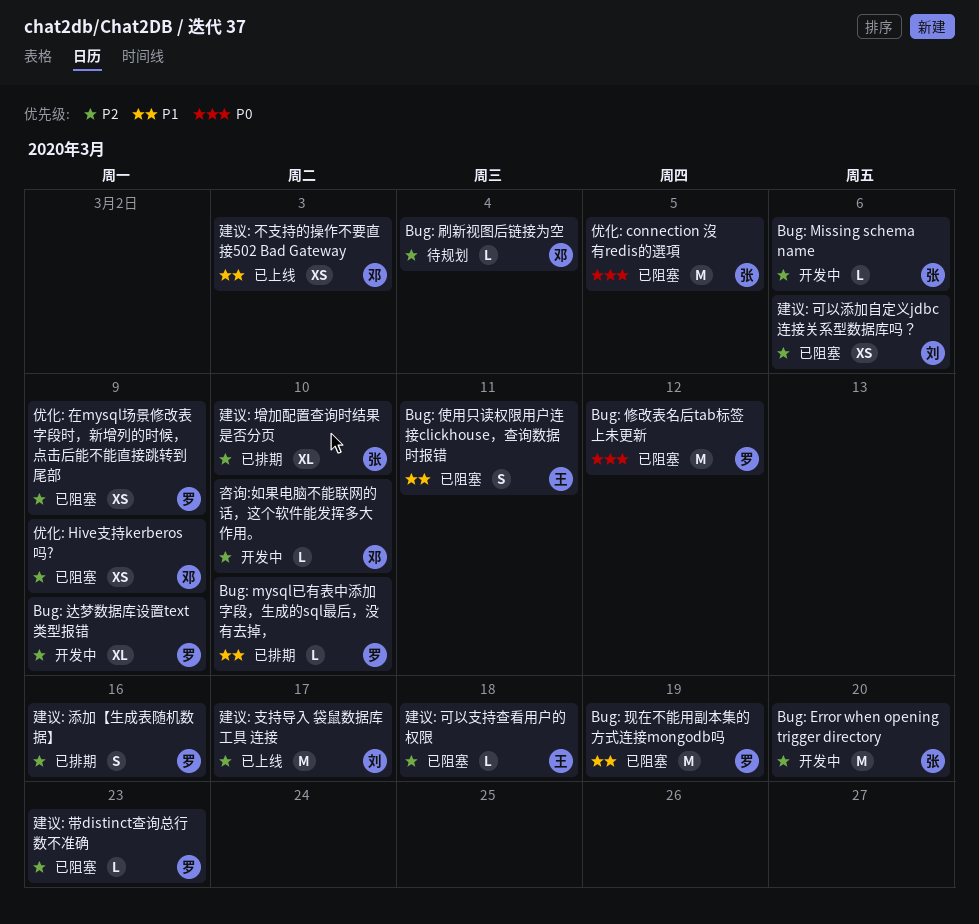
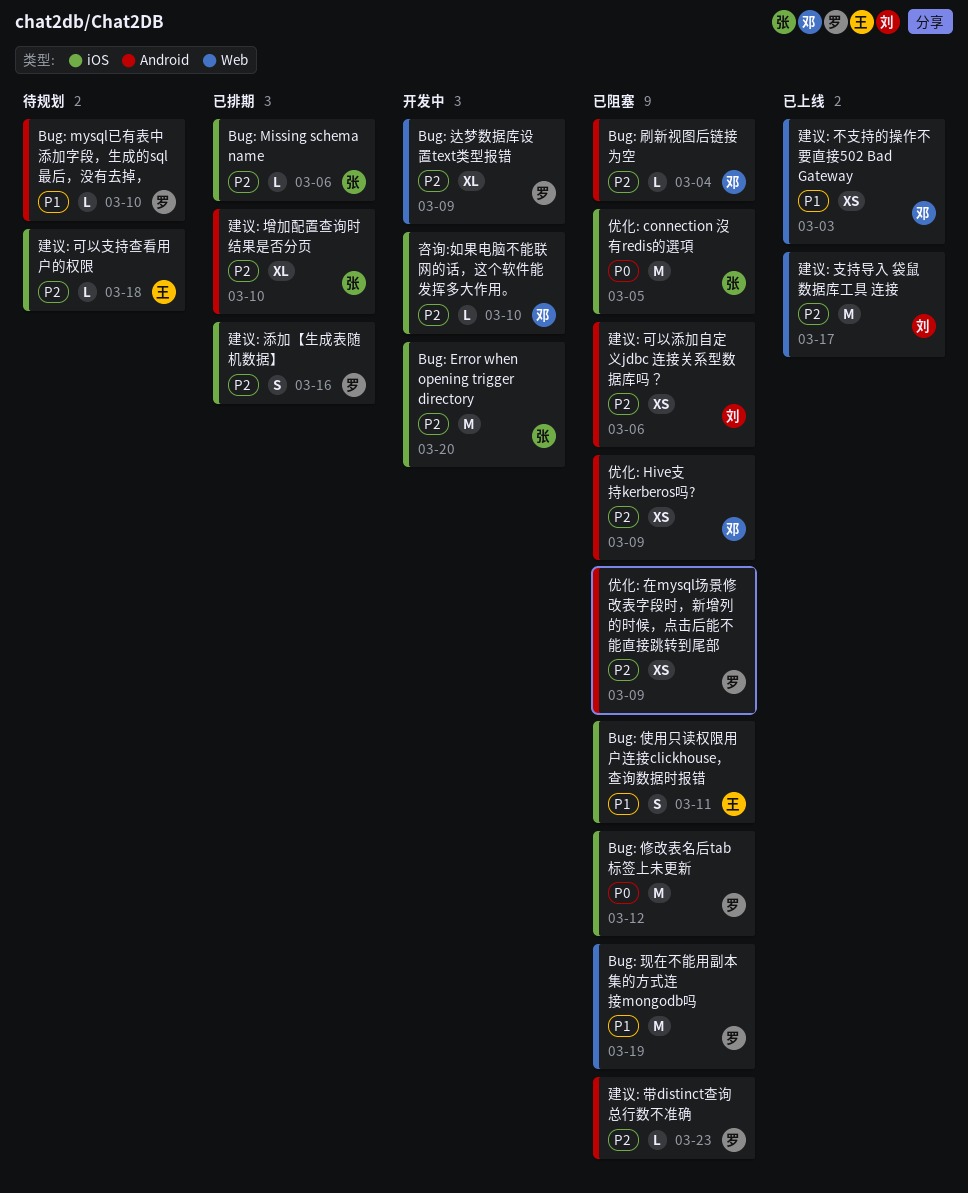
Bug: Missing schema name, status: 开发中 -> 已排期
Bug: mysql已有表中添加字段，生成的sql最后，没有去掉，, status: 已排期 -> 待规划
Bug: 刷新视图后链接为空, status: 待规划 -> 已阻塞
建议: 可以支持查看用户的权限, status: 已阻塞 -> 待规划

